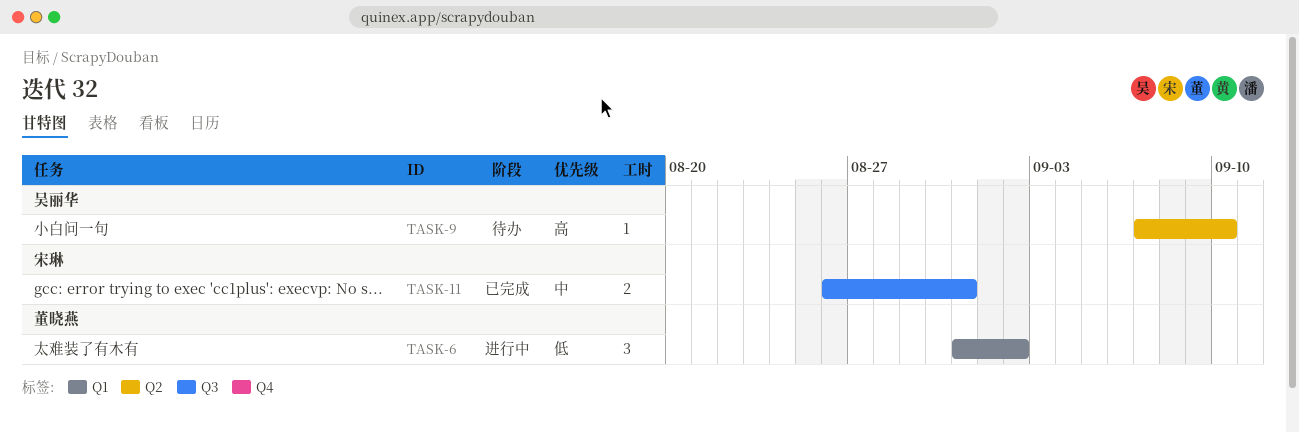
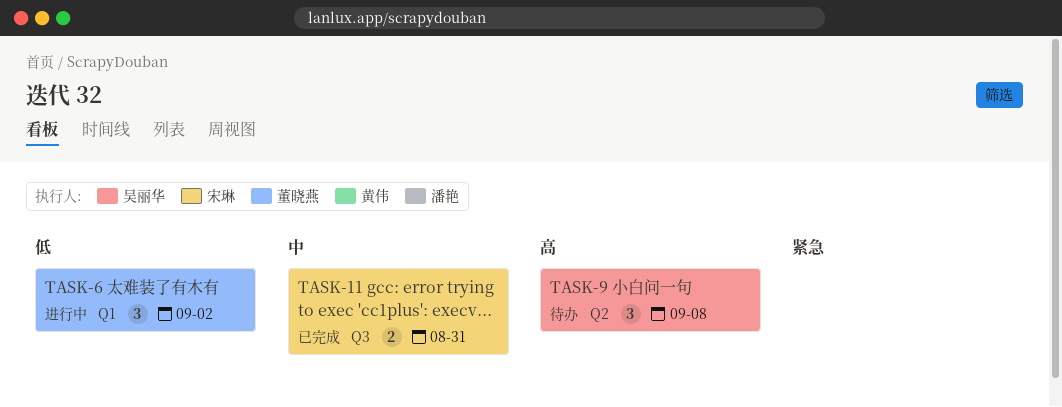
TASK-9, estimate: 1 -> 3
TASK-9, due: Sep 10 -> Sep 8

